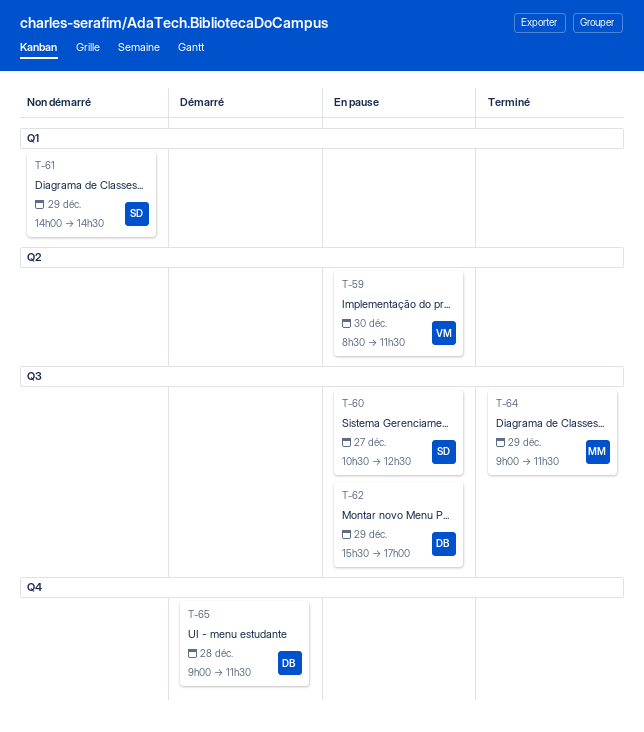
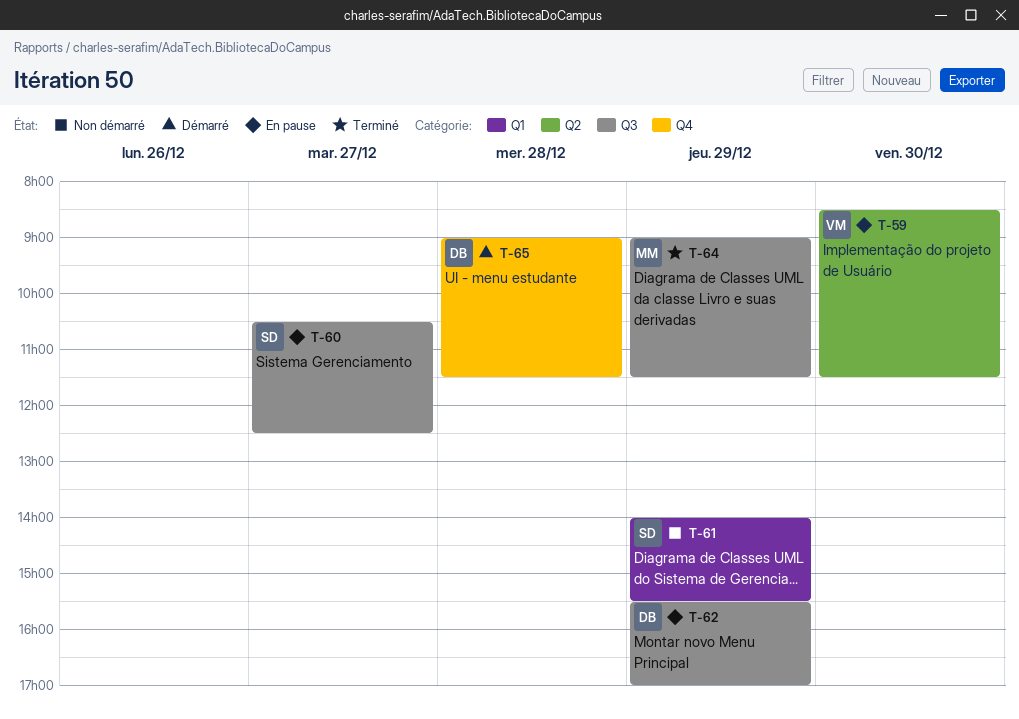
T-61, ends: 14:30 -> 15:30

